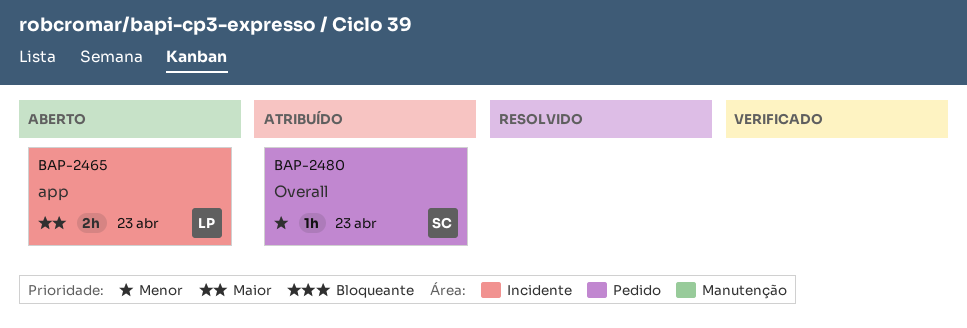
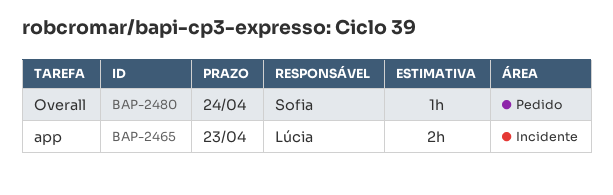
BAP-2480, due: Apr 23 -> Apr 24

